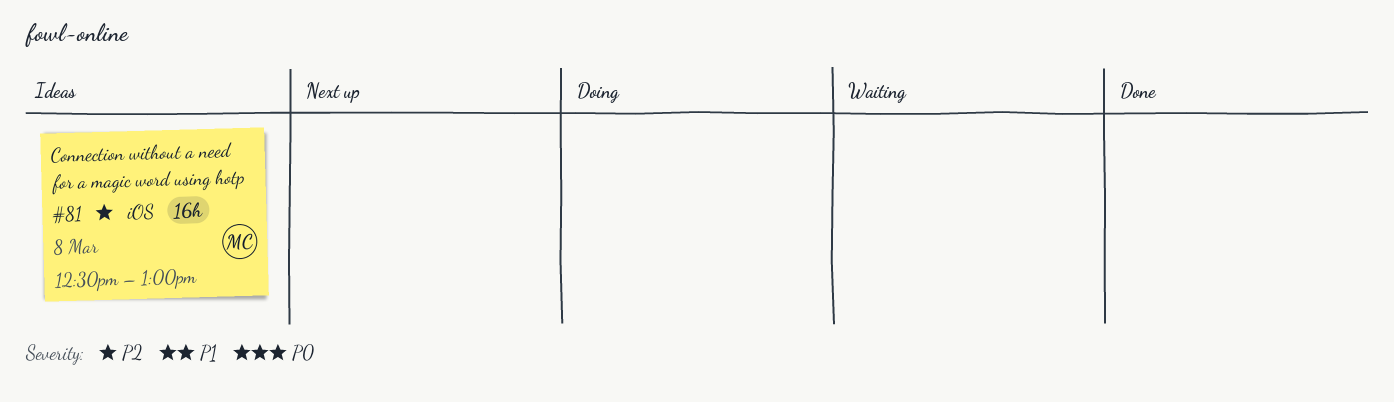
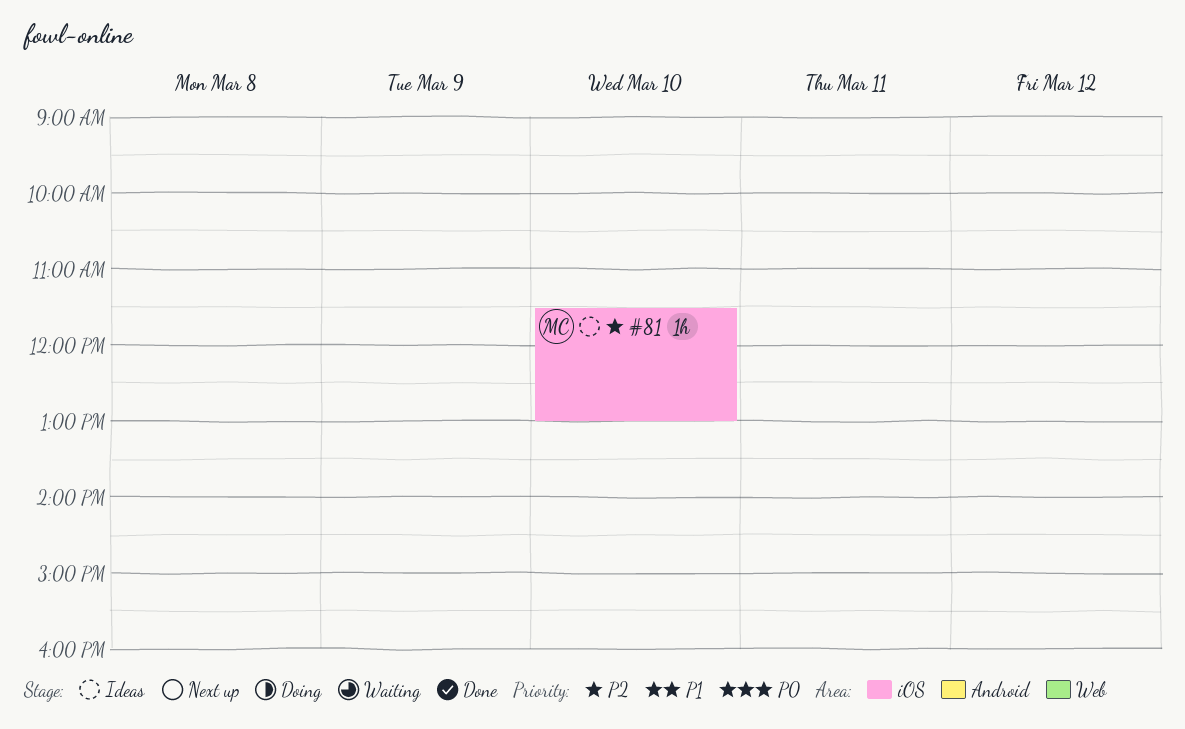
#81, estimate: 16h -> 1h
#81, day: Mar 8 -> Mar 10
#81, begins: 12:30 -> 11:30

